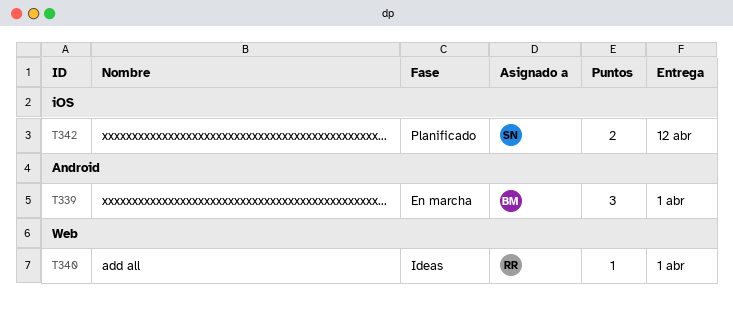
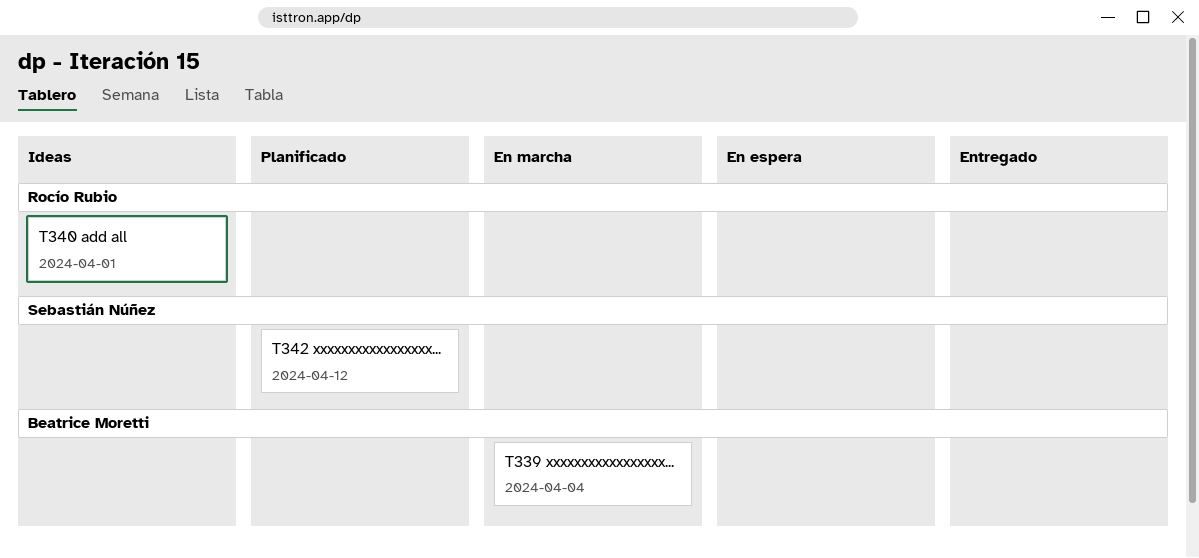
T339, due: Apr 1 -> Apr 4

